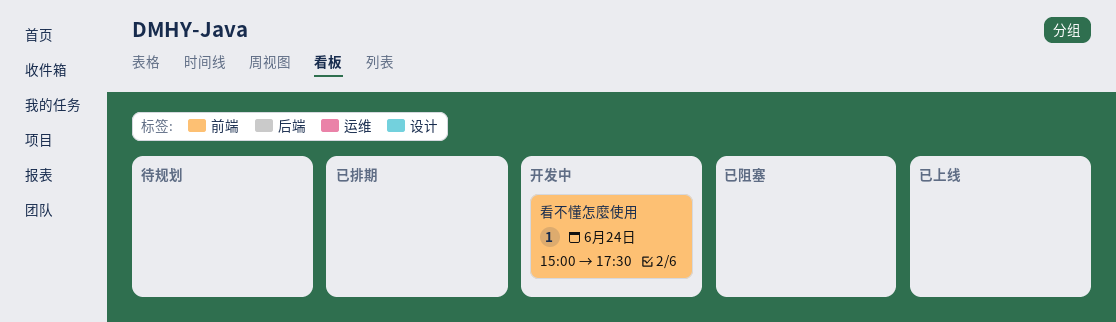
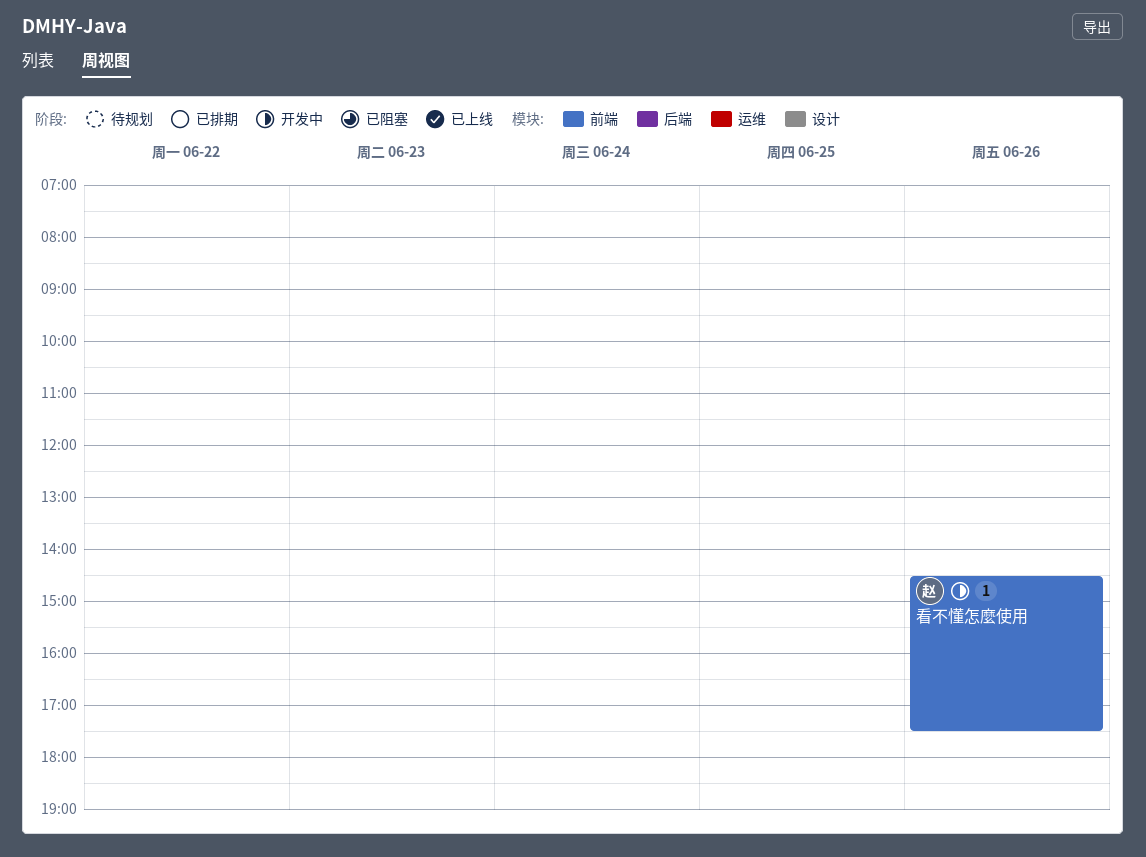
看不懂怎麼使用, day: Jun 24 -> Jun 26
看不懂怎麼使用, begins: 15:00 -> 14:30

